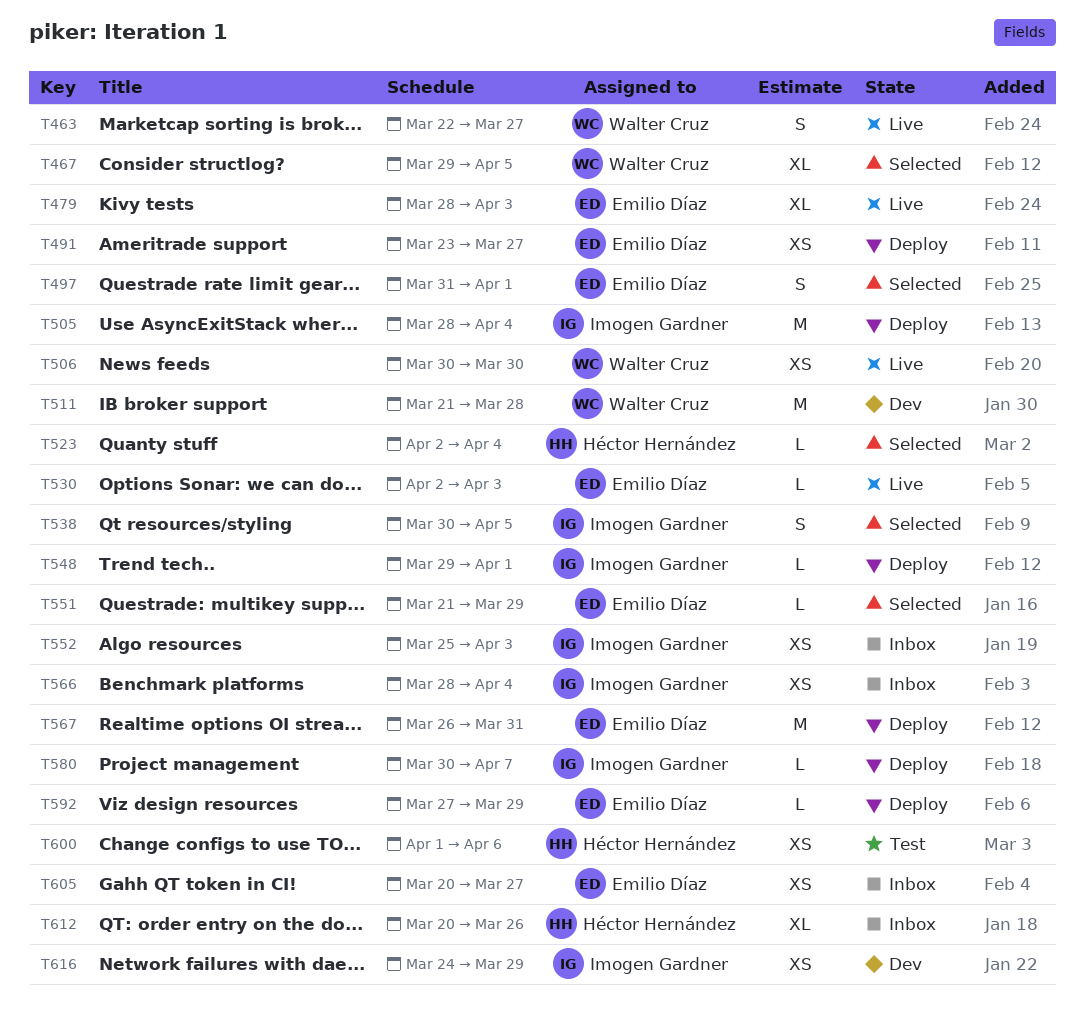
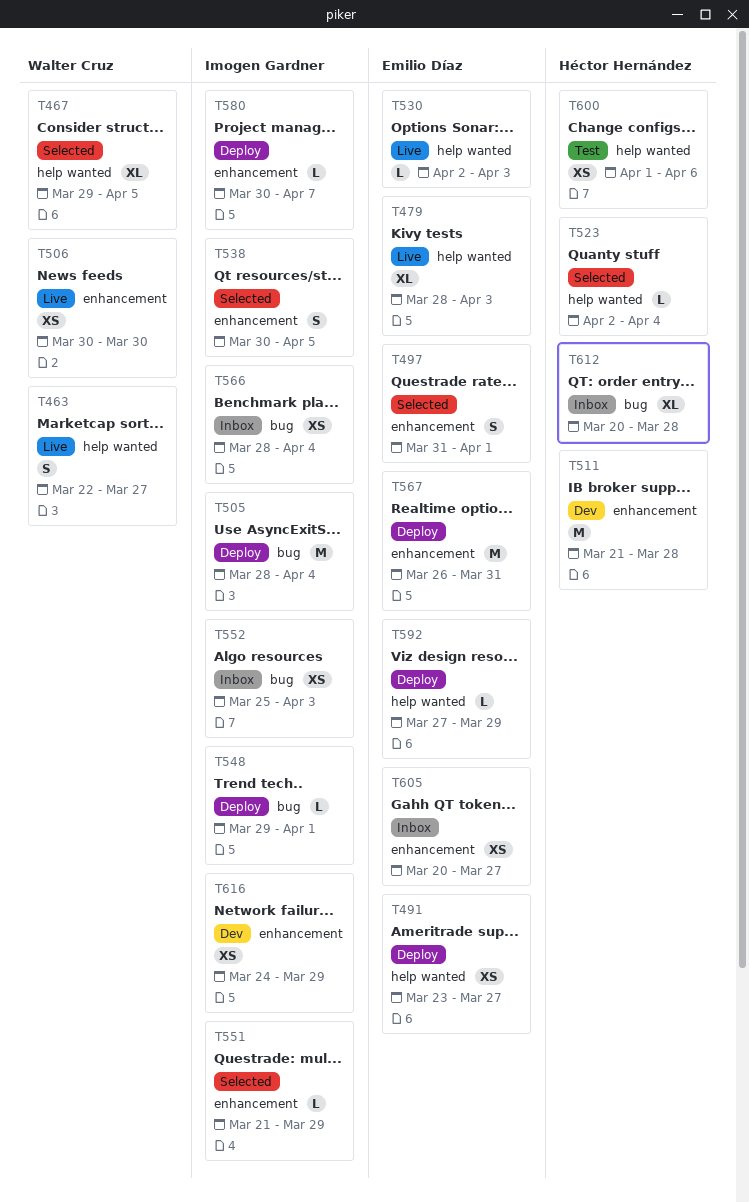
T511, owner: Walter Cruz -> Héctor Hernández
T551, owner: Emilio Díaz -> Imogen Gardner
T612, due: Mar 26 -> Mar 28

